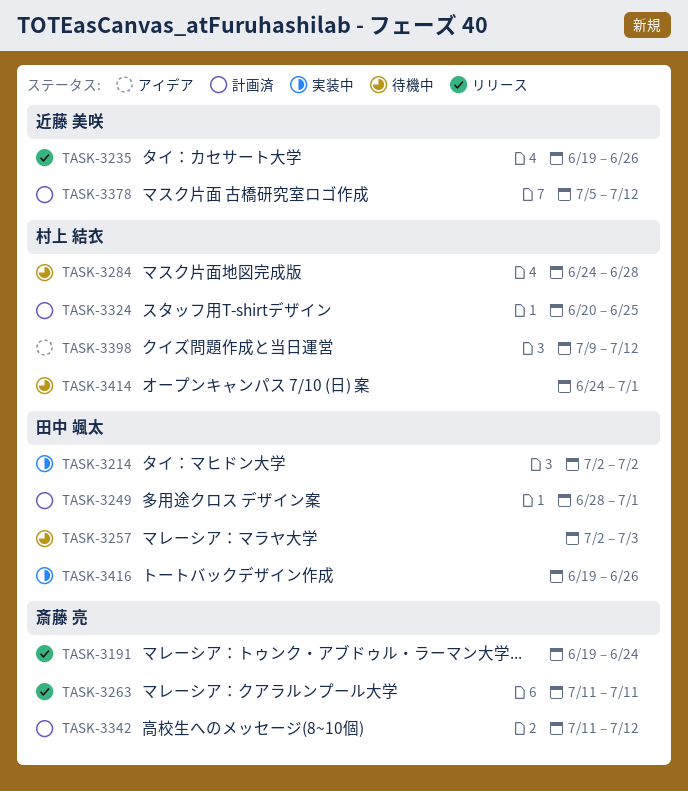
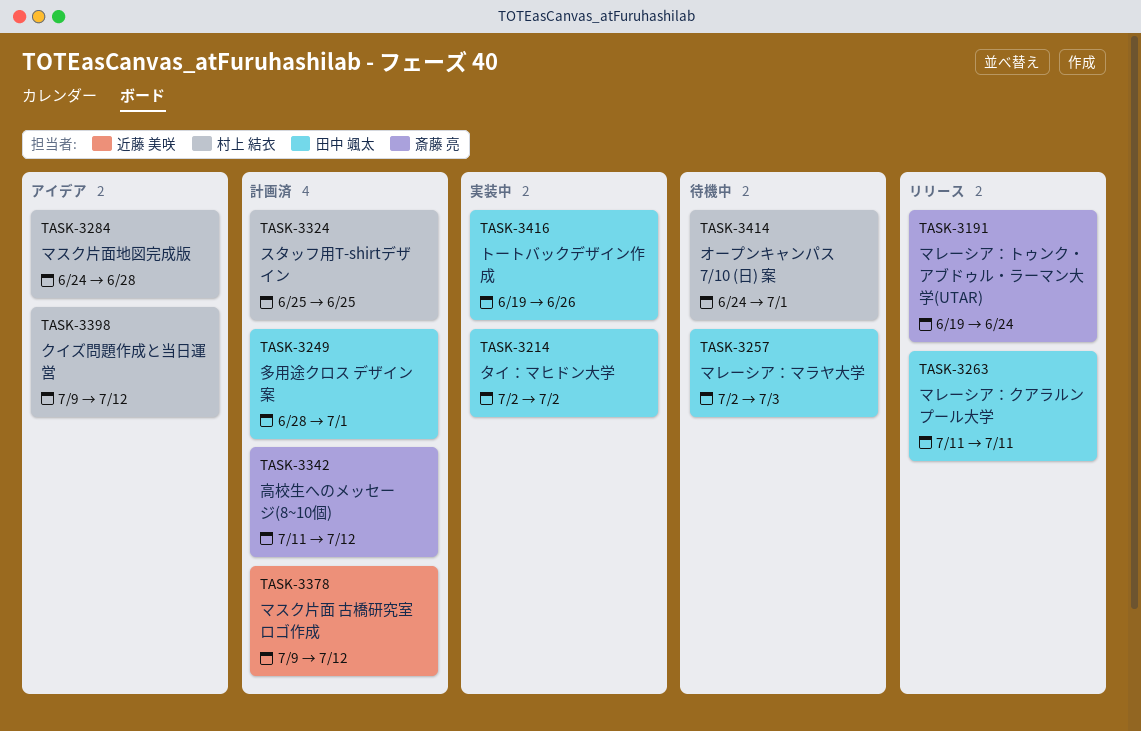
TASK-3235: present -> none
TASK-3263, owner: 斎藤 亮 -> 田中 颯太
TASK-3284, status: 待機中 -> アイデア
TASK-3324, start: Jun 20 -> Jun 25
TASK-3378, start: Jul 5 -> Jul 9

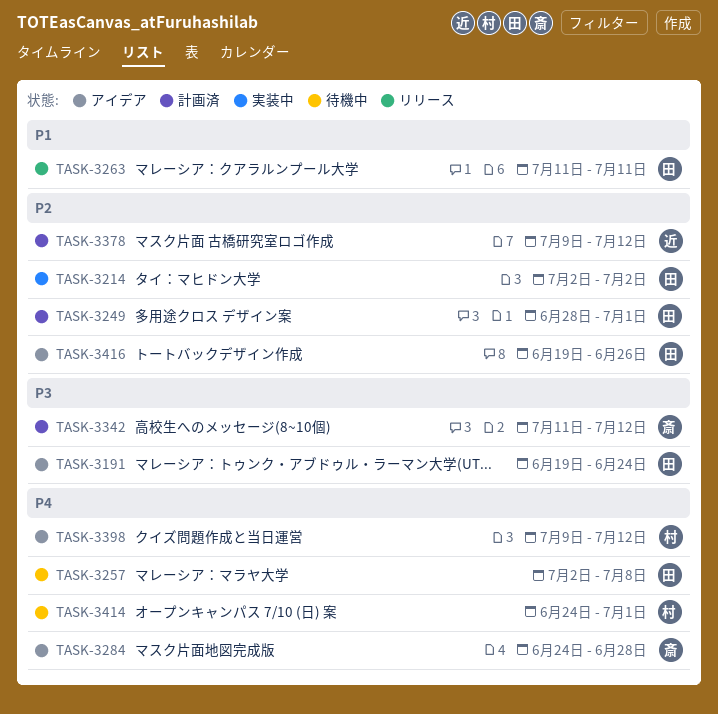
TASK-3191, status: リリース -> アイデア
TASK-3191, owner: 斎藤 亮 -> 田中 颯太
TASK-3257, due: Jul 3 -> Jul 8
TASK-3284, owner: 村上 結衣 -> 斎藤 亮
TASK-3324: present -> none
TASK-3416, status: 実装中 -> アイデア

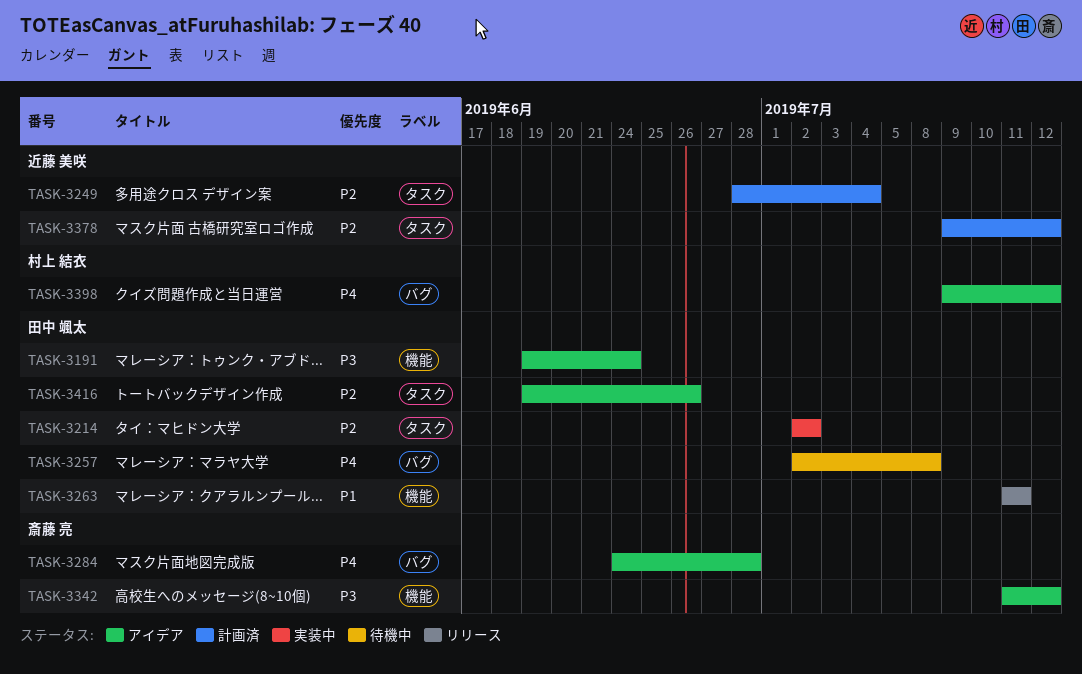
TASK-3249, owner: 田中 颯太 -> 近藤 美咲
TASK-3249, due: Jul 1 -> Jul 4
TASK-3342, status: 計画済 -> アイデア
TASK-3414: present -> none

